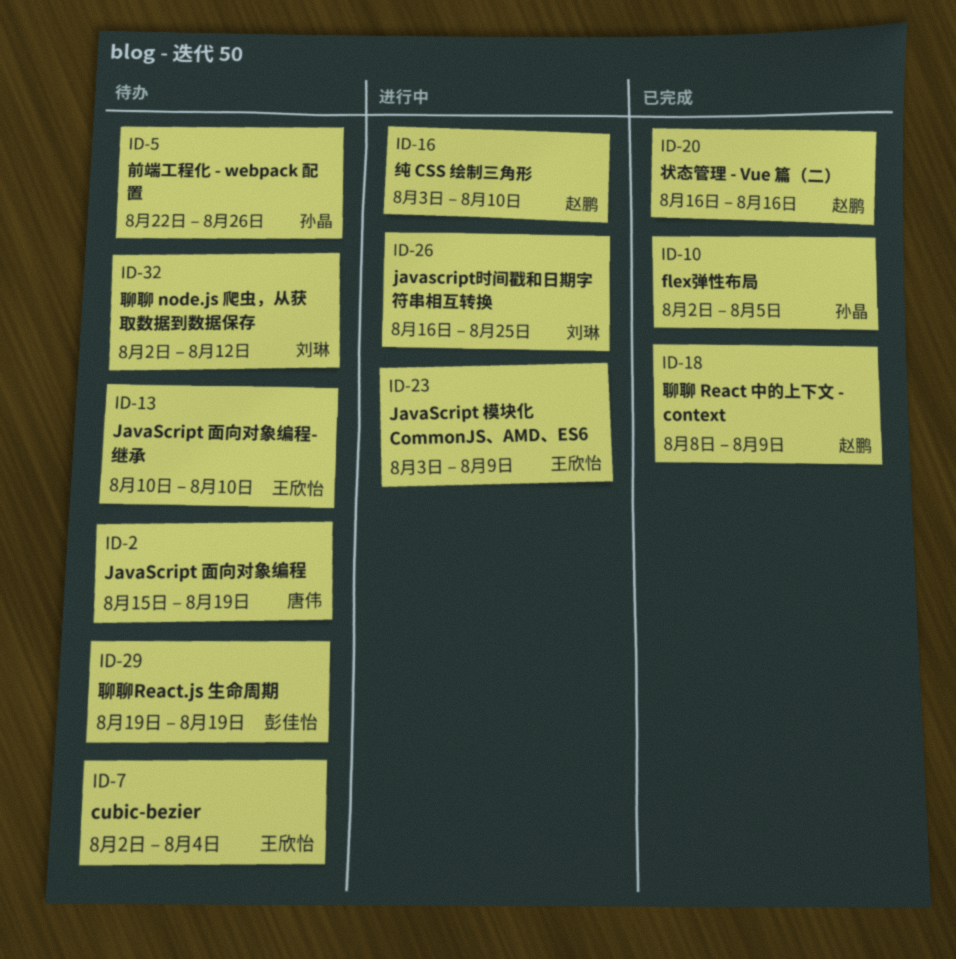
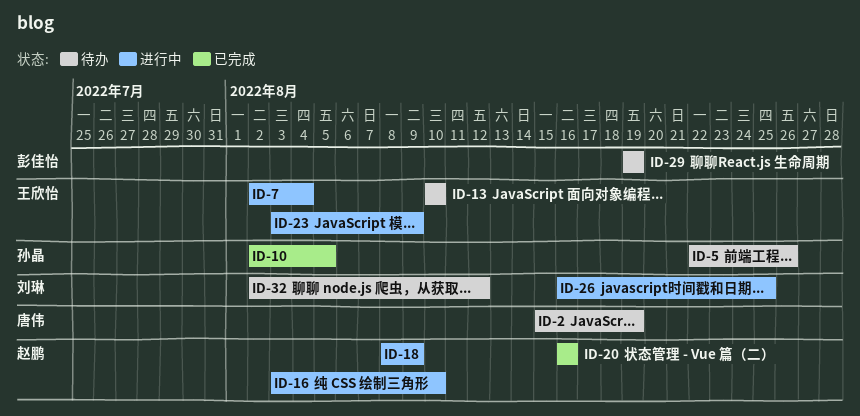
ID-7, status: 待办 -> 进行中
ID-18, status: 已完成 -> 进行中

